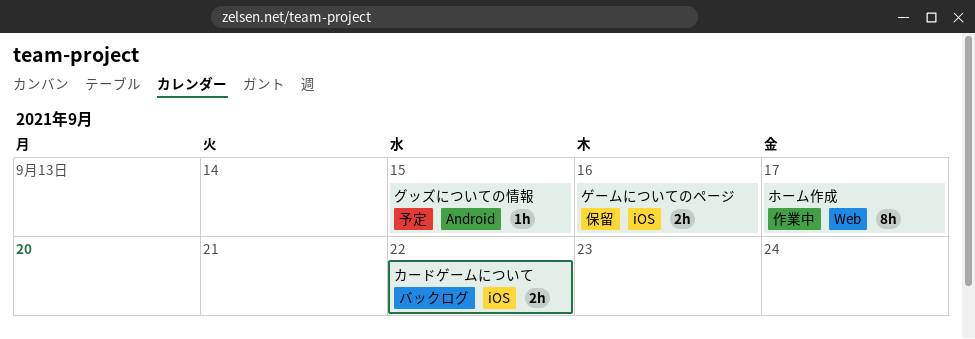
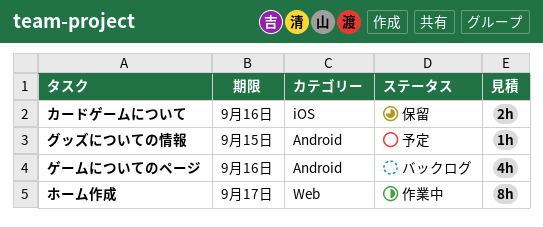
カードゲームについて, status: バックログ -> 保留
カードゲームについて, due: Sep 22 -> Sep 16
ゲームについてのページ, status: 保留 -> バックログ
ゲームについてのページ, label: iOS -> Android
ゲームについてのページ, estimate: 2h -> 4h

